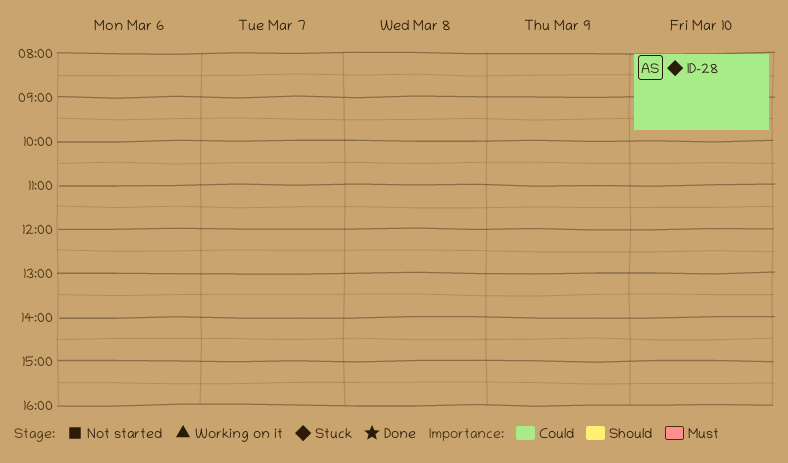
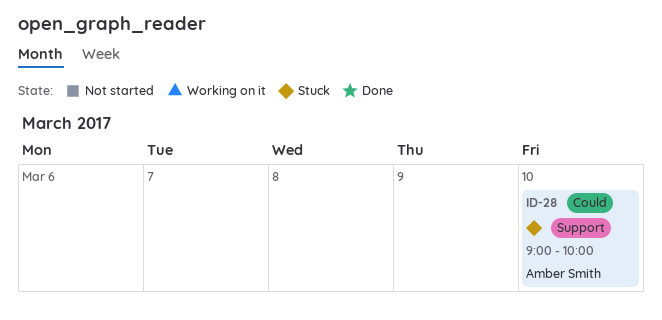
ID-28, begins: 08:00 -> 09:00
ID-28, ends: 09:45 -> 10:00

